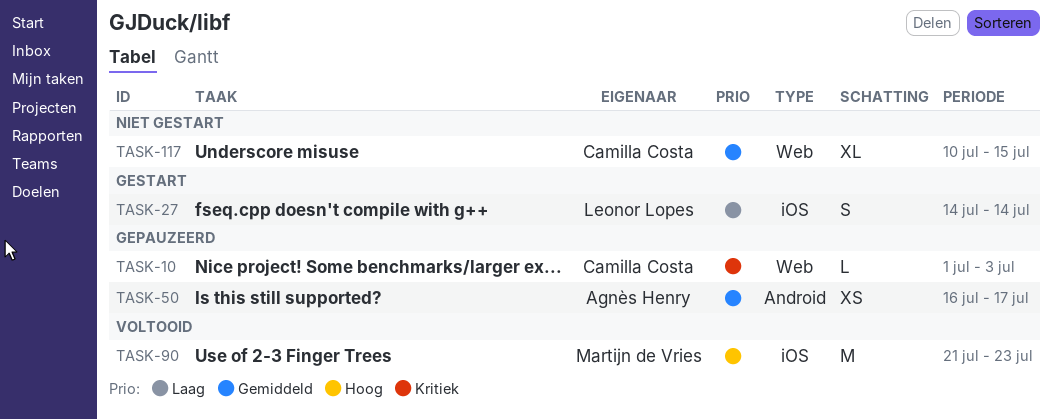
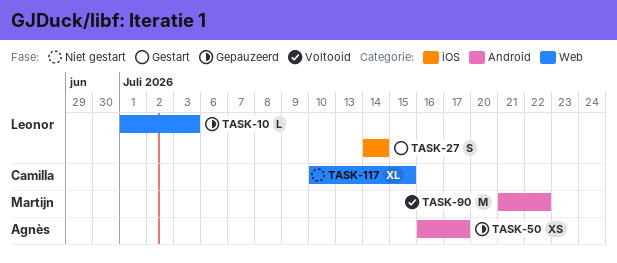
TASK-10, owner: Camilla Costa -> Leonor Lopes
TASK-90, label: iOS -> Android
TASK-90, due: Jul 23 -> Jul 22

